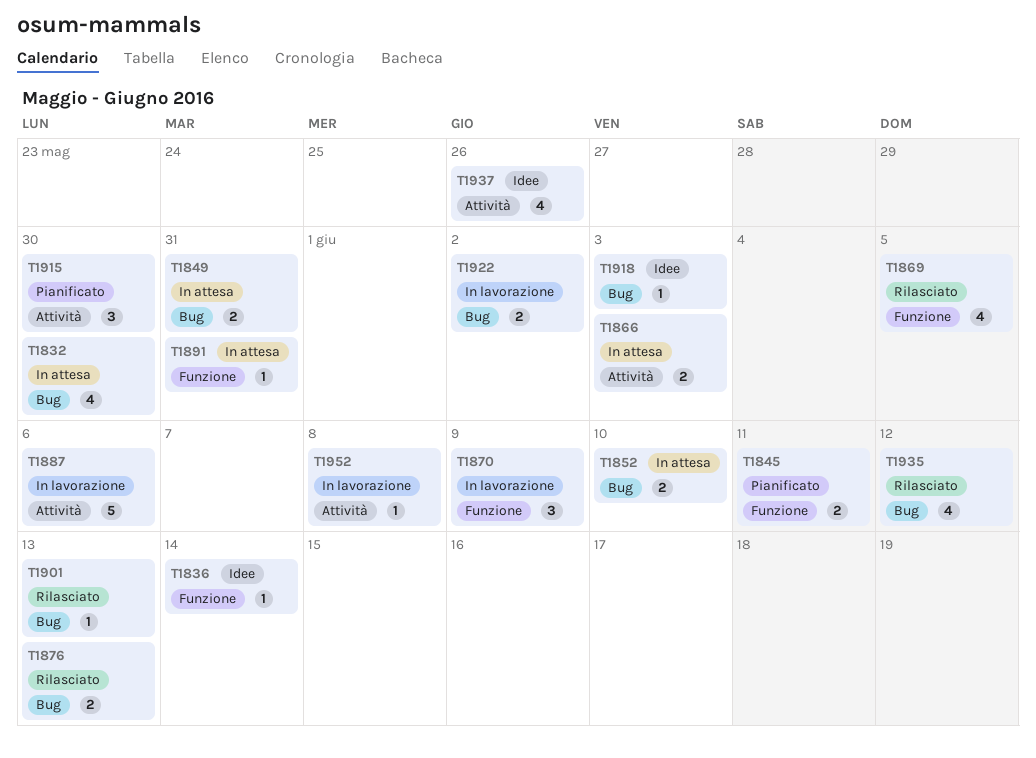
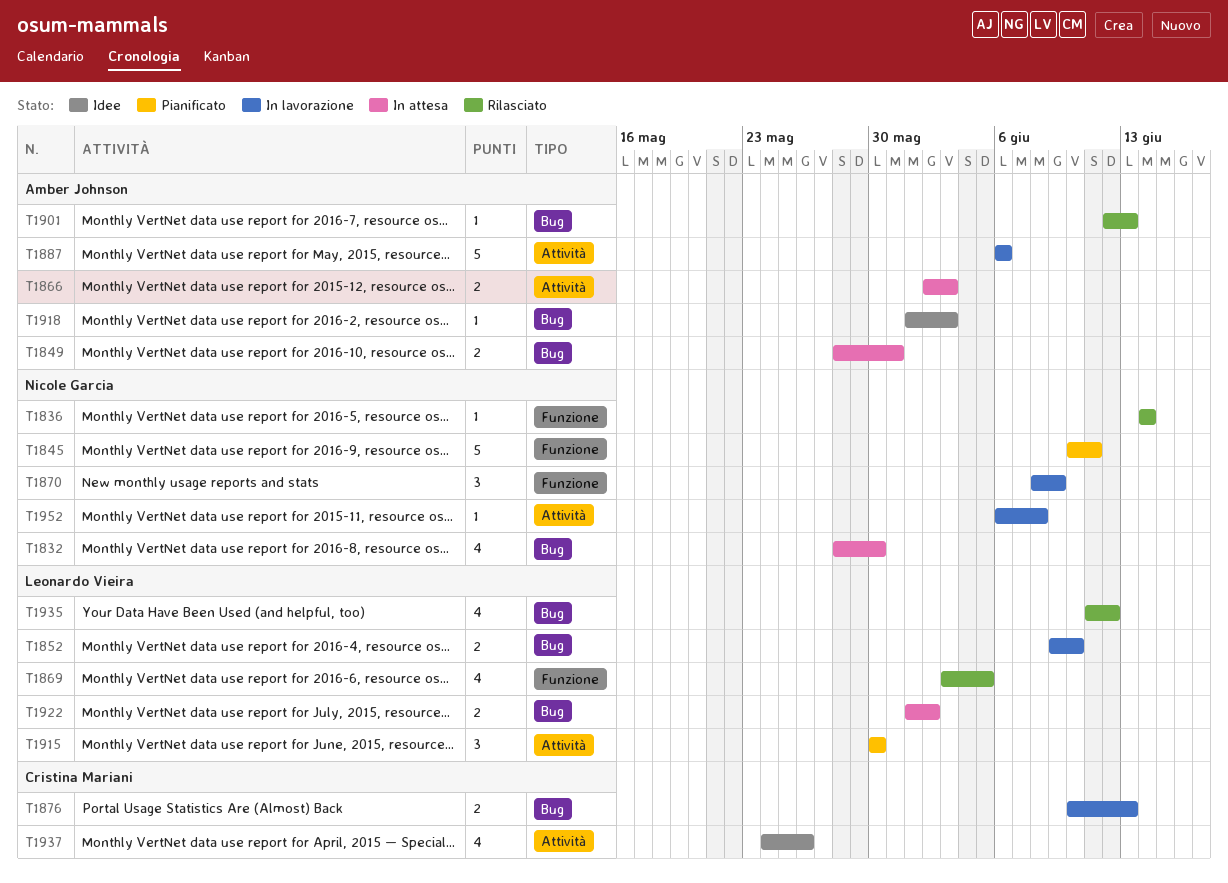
T1836, status: Idee -> Rilasciato
T1845, estimate: 2 -> 5
T1852, status: In attesa -> In lavorazione
T1876, status: Rilasciato -> In lavorazione
T1891: present -> none
T1922, status: In lavorazione -> In attesa

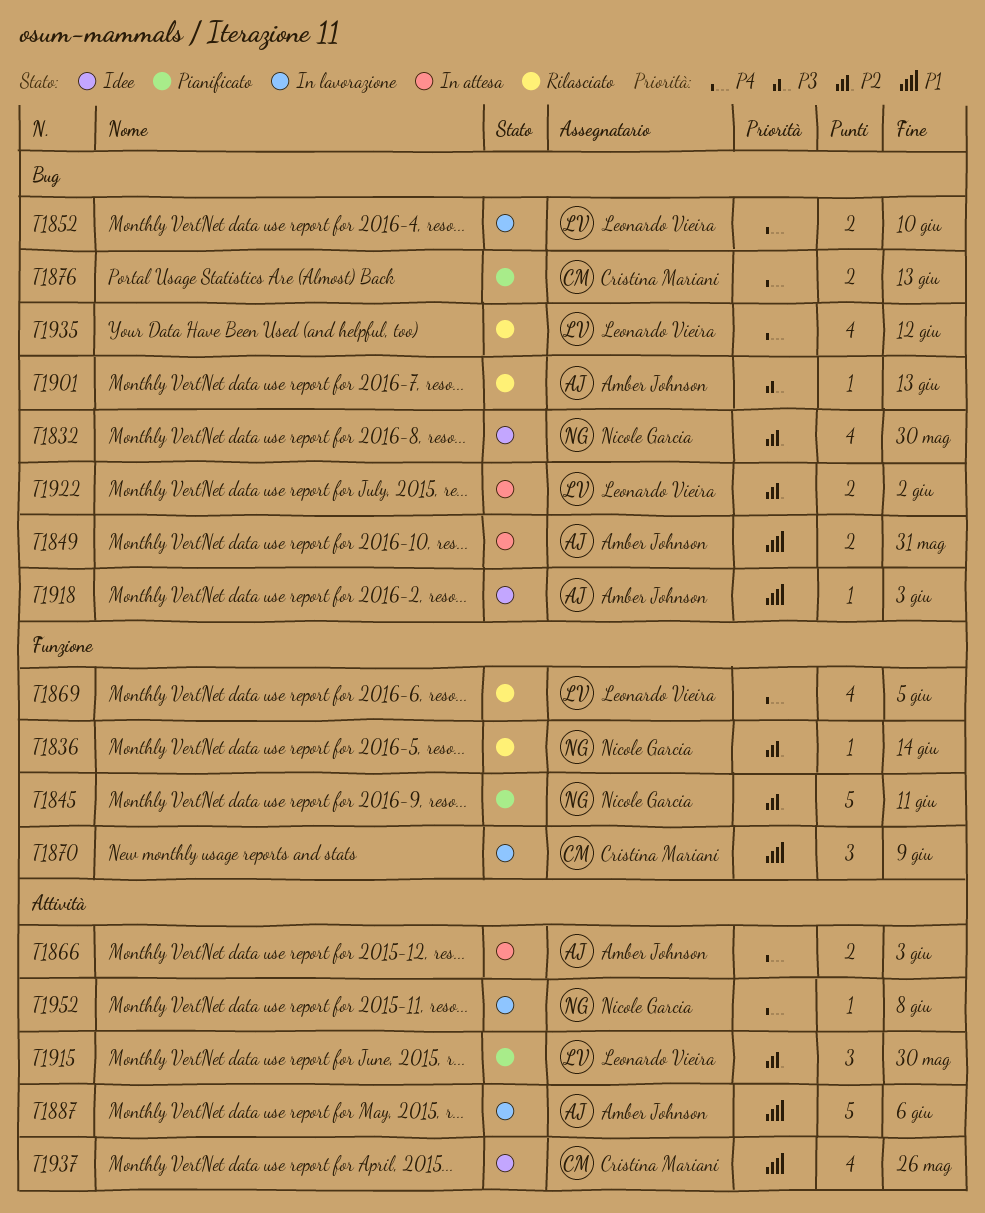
T1832, status: In attesa -> Idee
T1870, owner: Nicole Garcia -> Cristina Mariani
T1876, status: In lavorazione -> Pianificato

